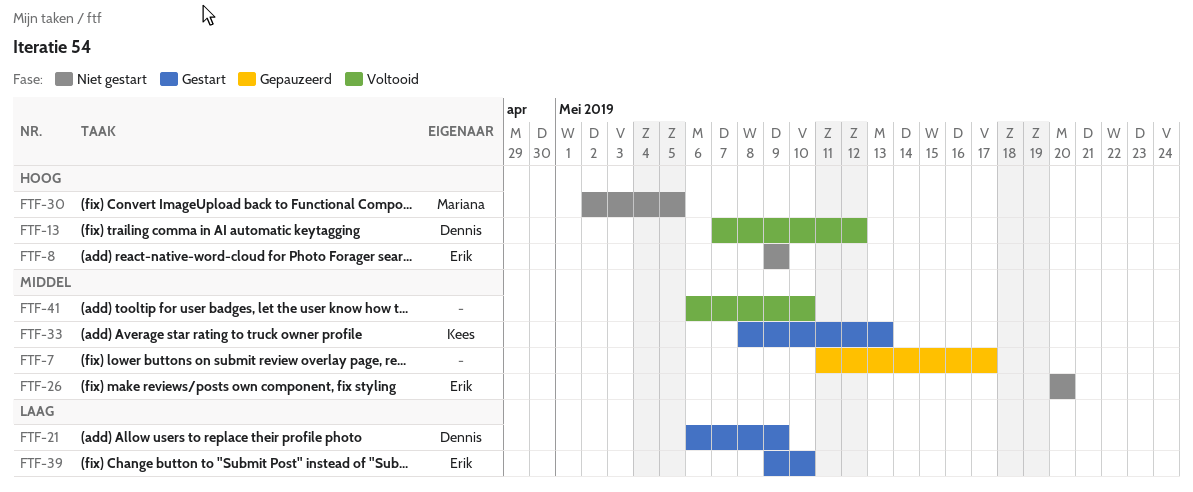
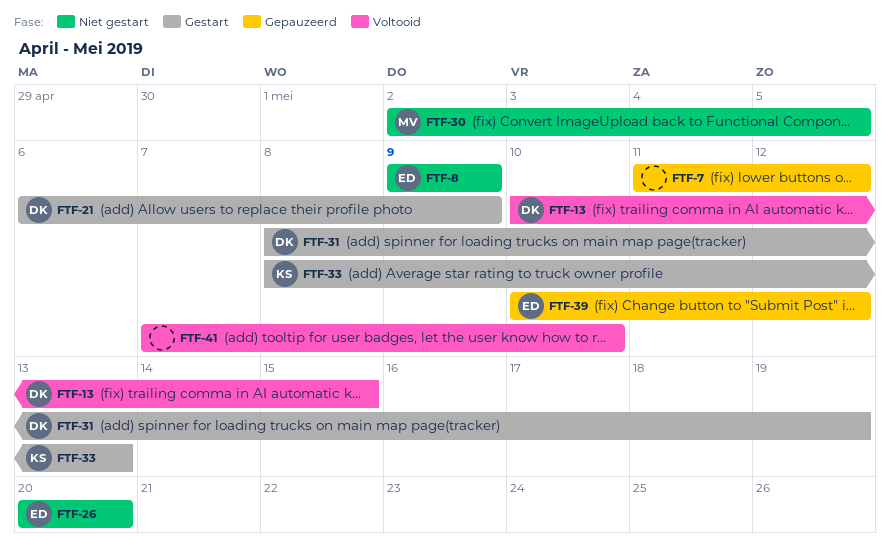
FTF-7, due: May 17 -> May 12
FTF-13, start: May 7 -> May 10
FTF-13, due: May 12 -> May 15
FTF-31: none -> present
FTF-39, status: Gestart -> Gepauzeerd
FTF-39, start: May 9 -> May 10
FTF-39, due: May 10 -> May 12
FTF-41, start: May 6 -> May 7

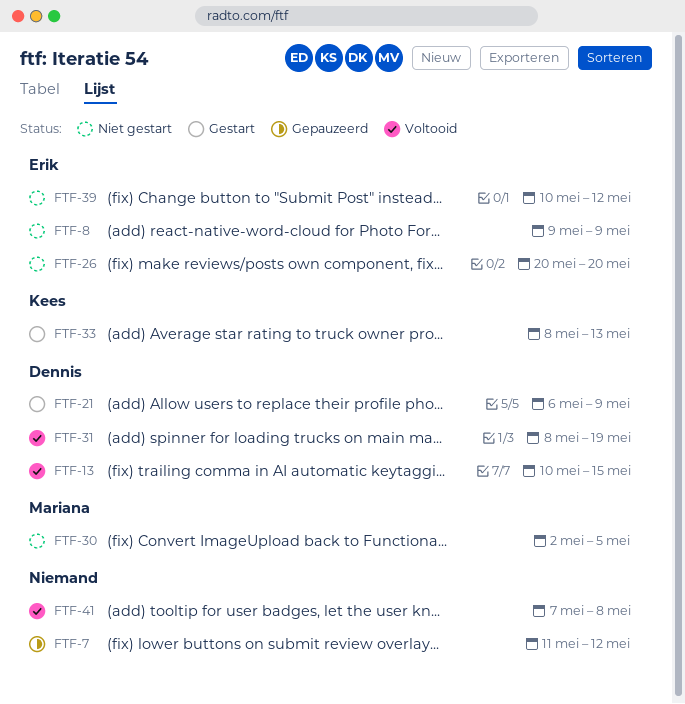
FTF-31, status: Gestart -> Voltooid
FTF-39, status: Gepauzeerd -> Niet gestart
FTF-41, due: May 10 -> May 8

